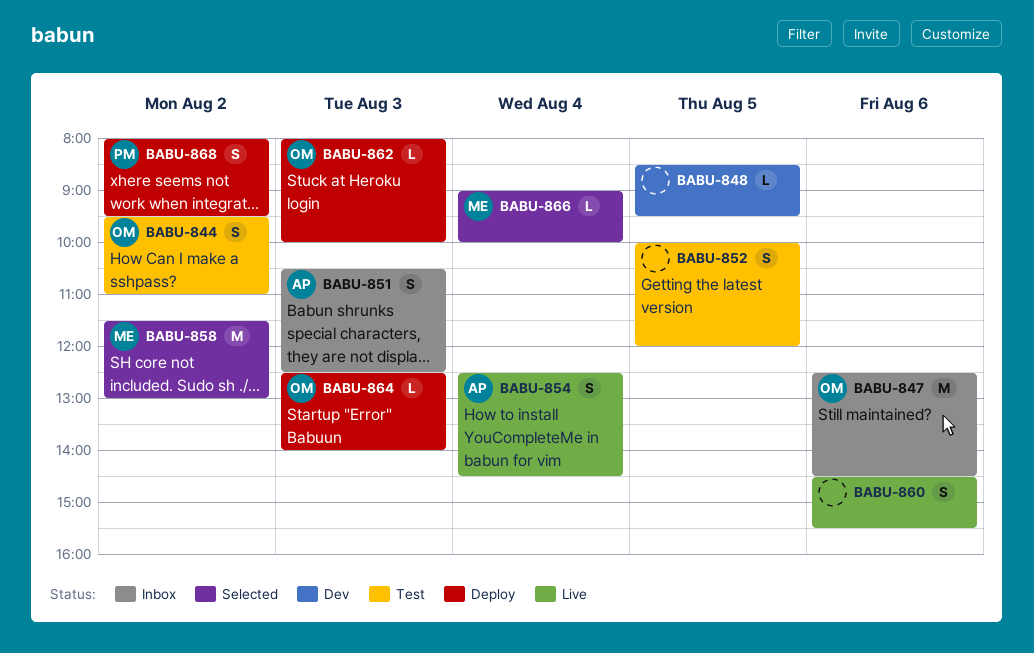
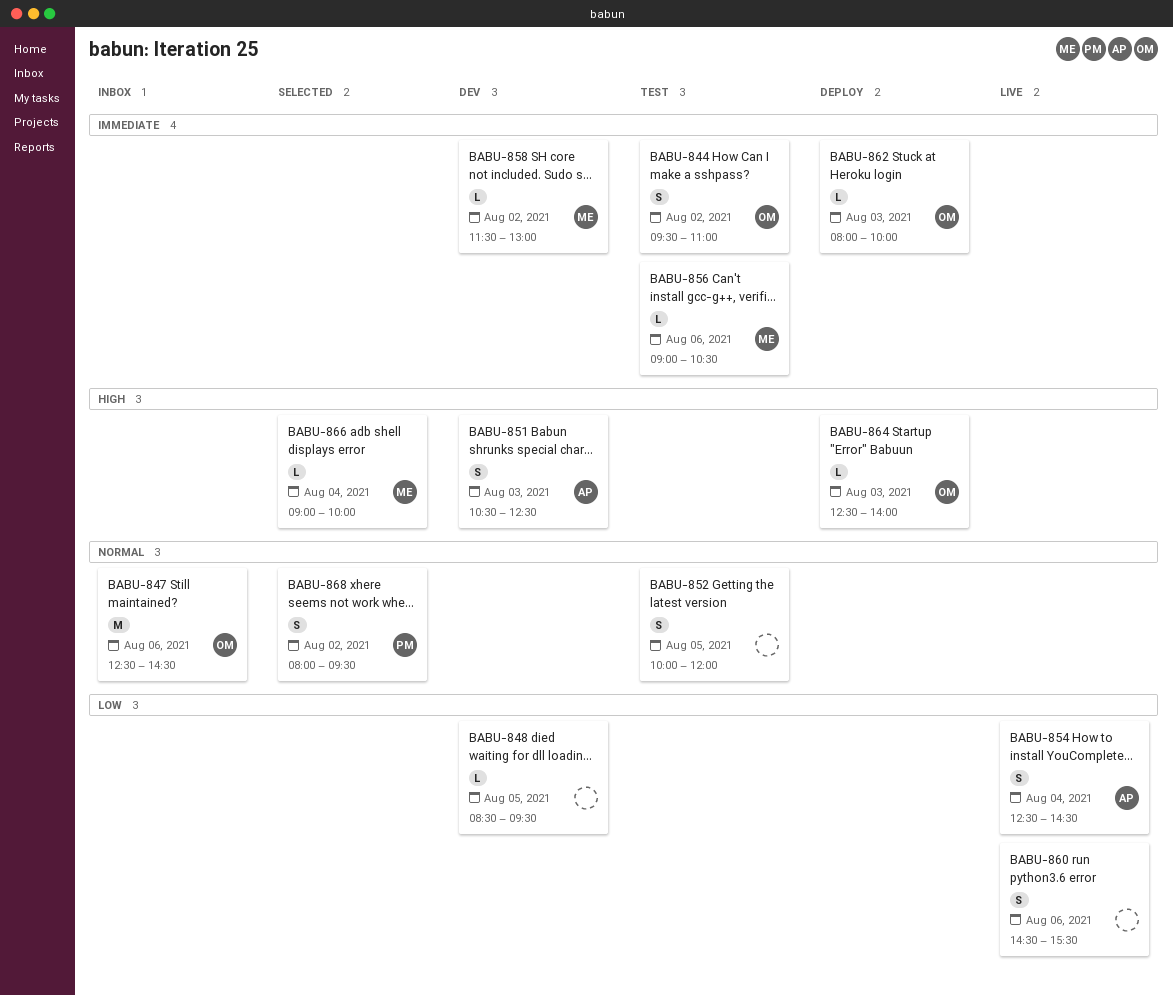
BABU-851, status: Inbox -> Dev
BABU-856: none -> present
BABU-858, status: Selected -> Dev
BABU-858, estimate: M -> L
BABU-868, status: Deploy -> Selected

